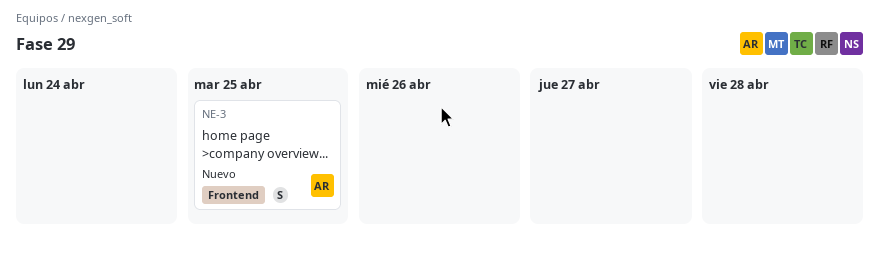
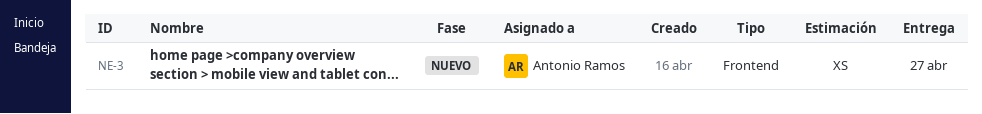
NE-3, estimate: S -> XS
NE-3, due: Apr 25 -> Apr 27

